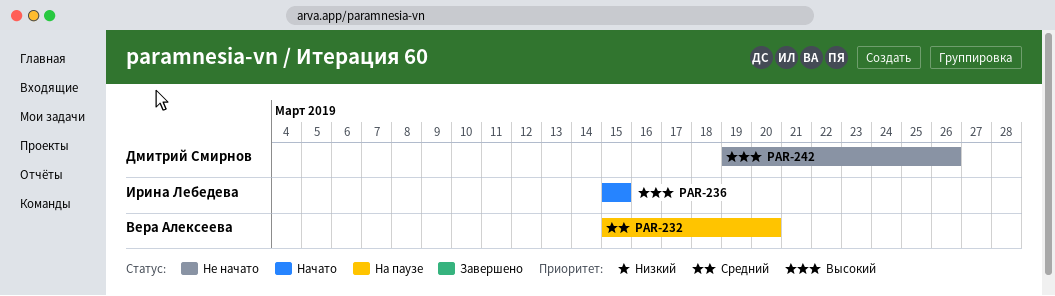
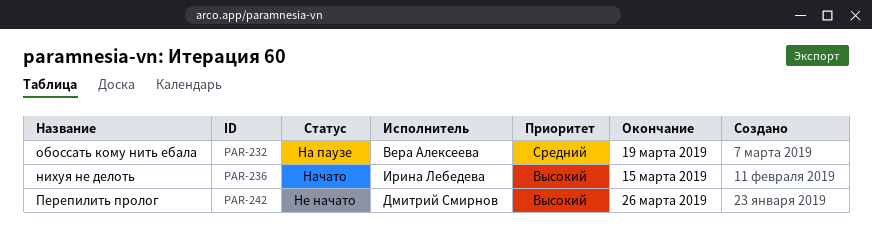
PAR-232, due: Mar 20 -> Mar 19

